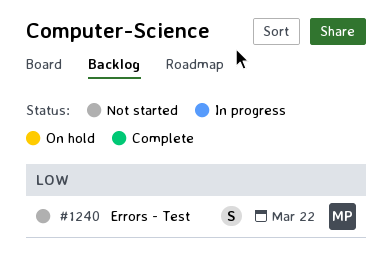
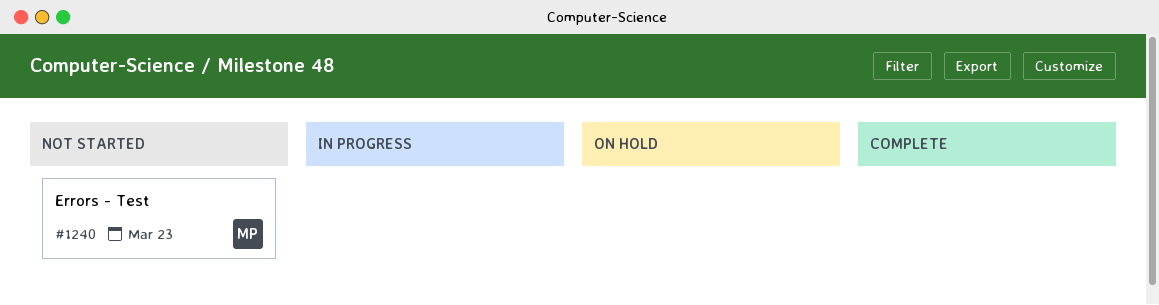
#1240, due: Mar 22 -> Mar 23

